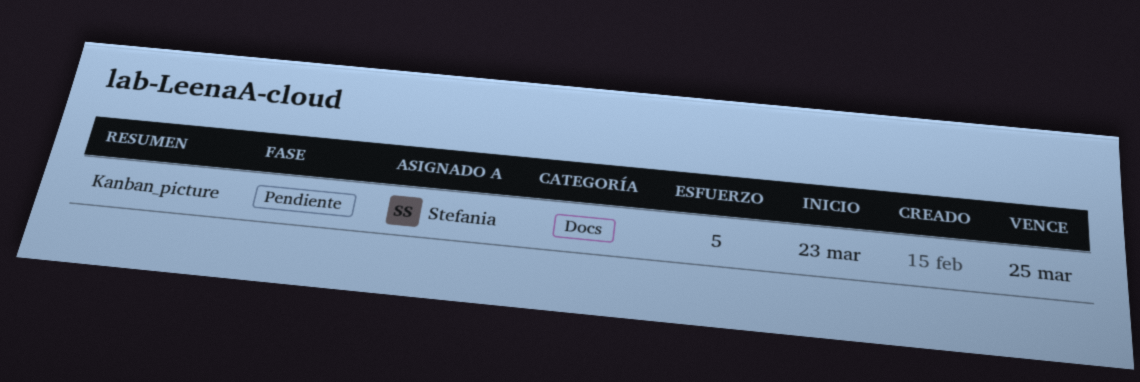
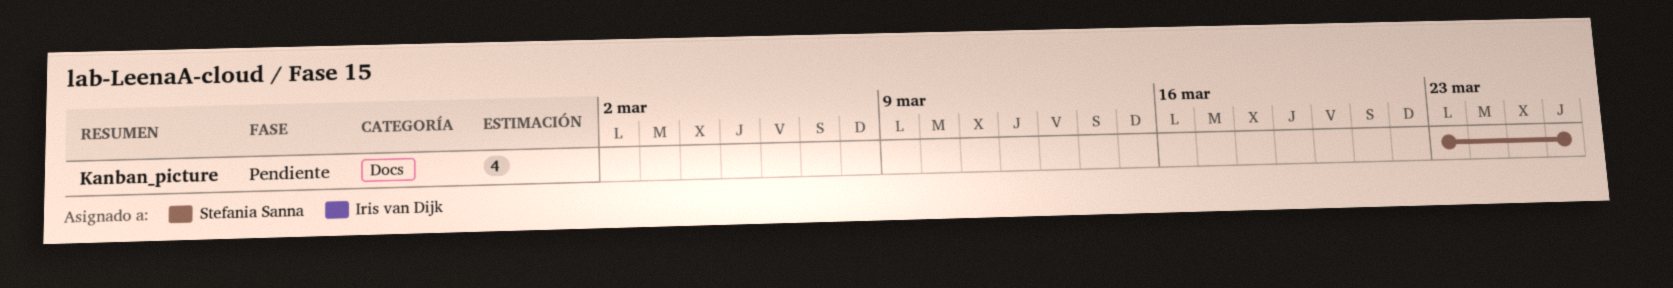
Kanban_picture, estimate: 5 -> 4
Kanban_picture, due: Mar 25 -> Mar 26

